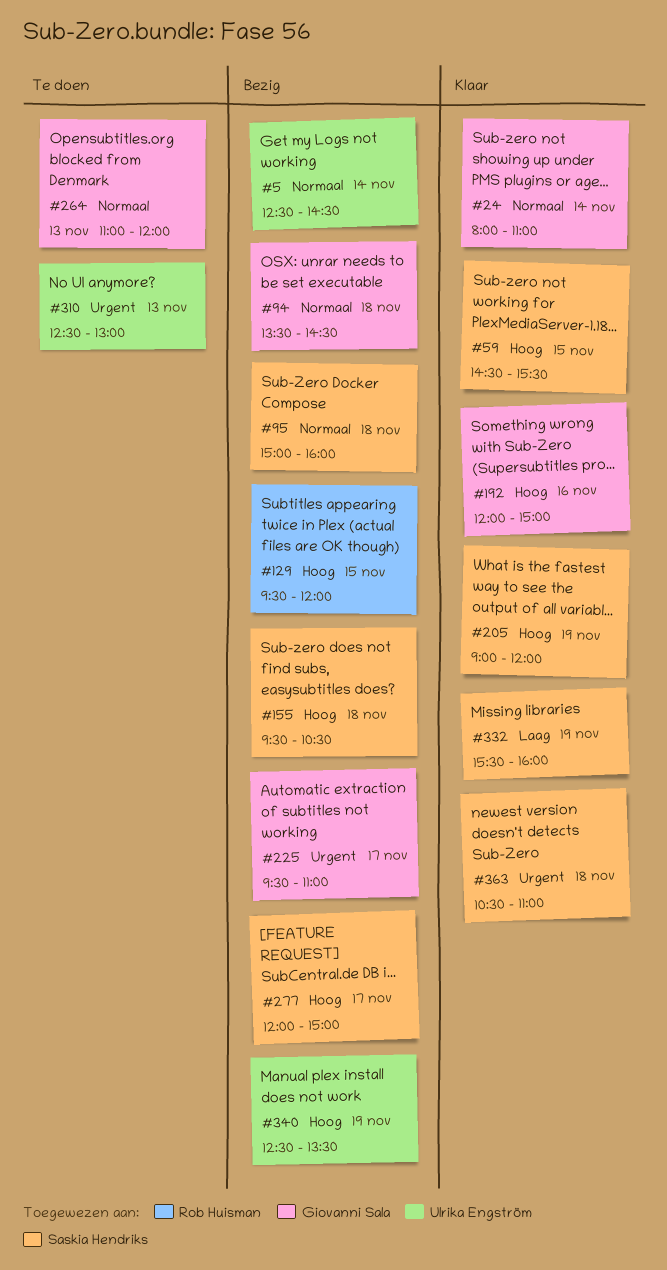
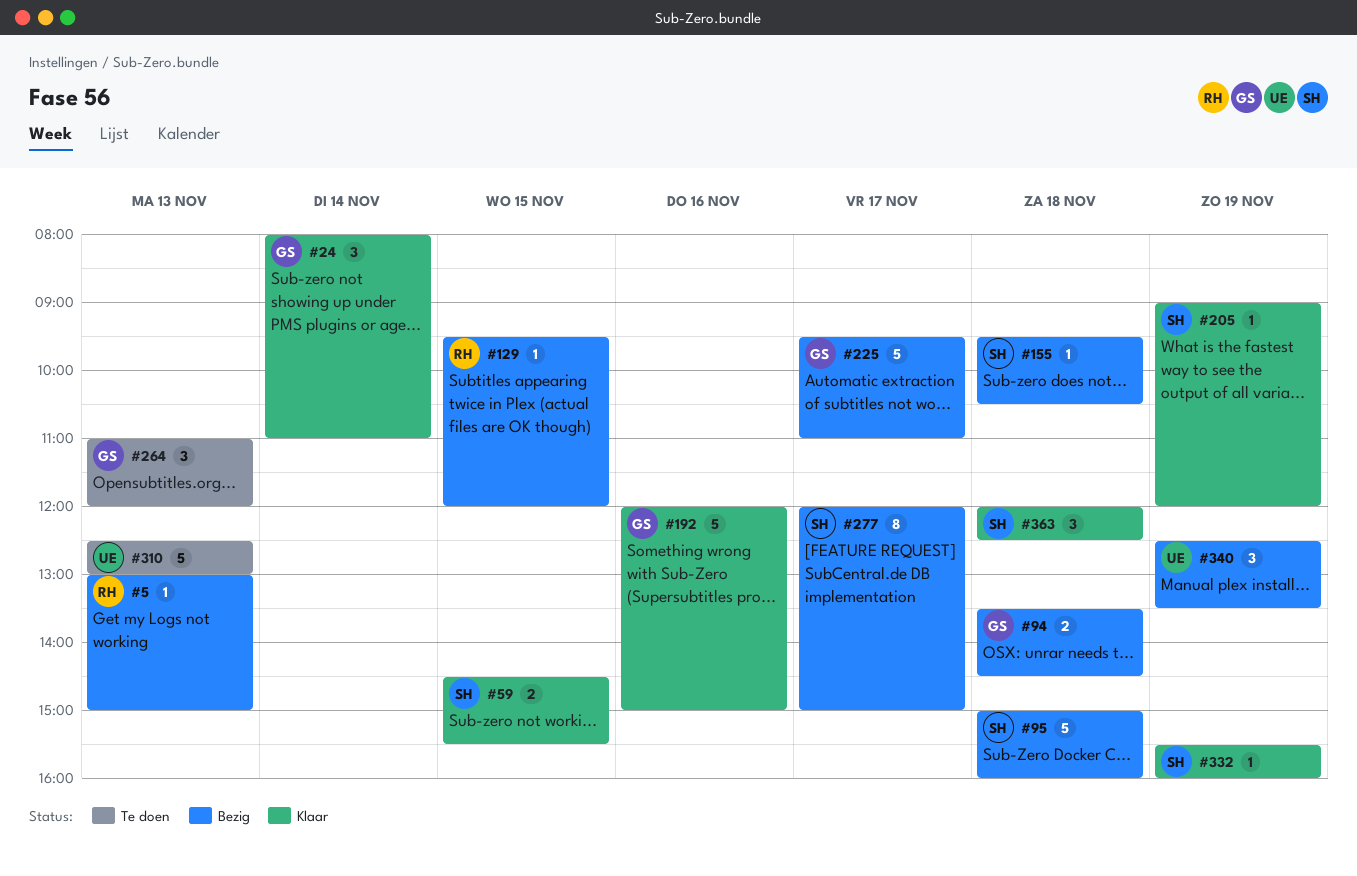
#5, owner: Ulrika Engström -> Rob Huisman
#5, day: Nov 14 -> Nov 13
#5, begins: 12:30 -> 13:00
#5, ends: 14:30 -> 15:00
#363, begins: 10:30 -> 12:00
#363, ends: 11:00 -> 12:30

